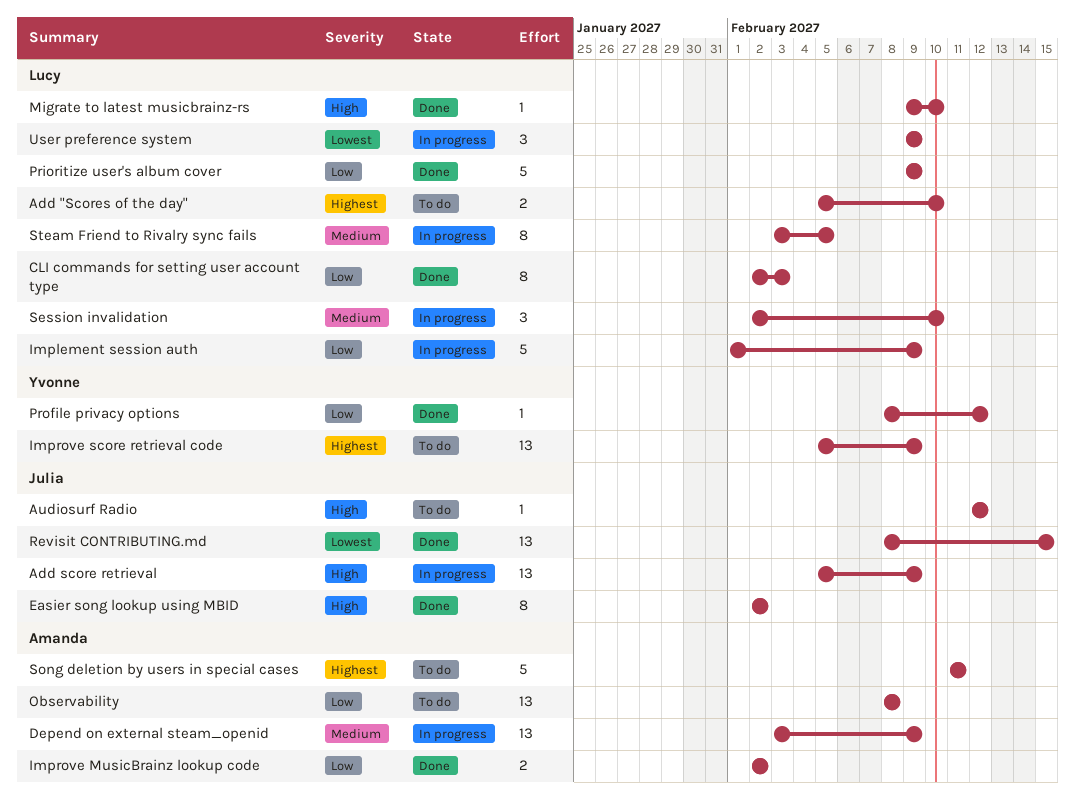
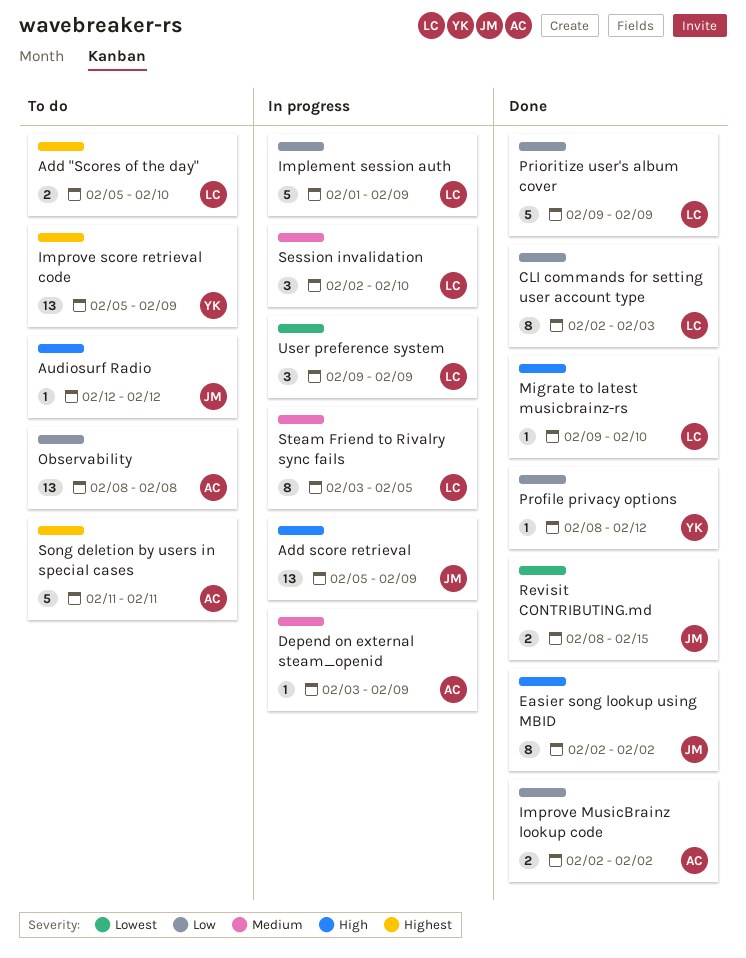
Depend on external steam_openid, estimate: 13 -> 1
Revisit CONTRIBUTING.md, estimate: 13 -> 2

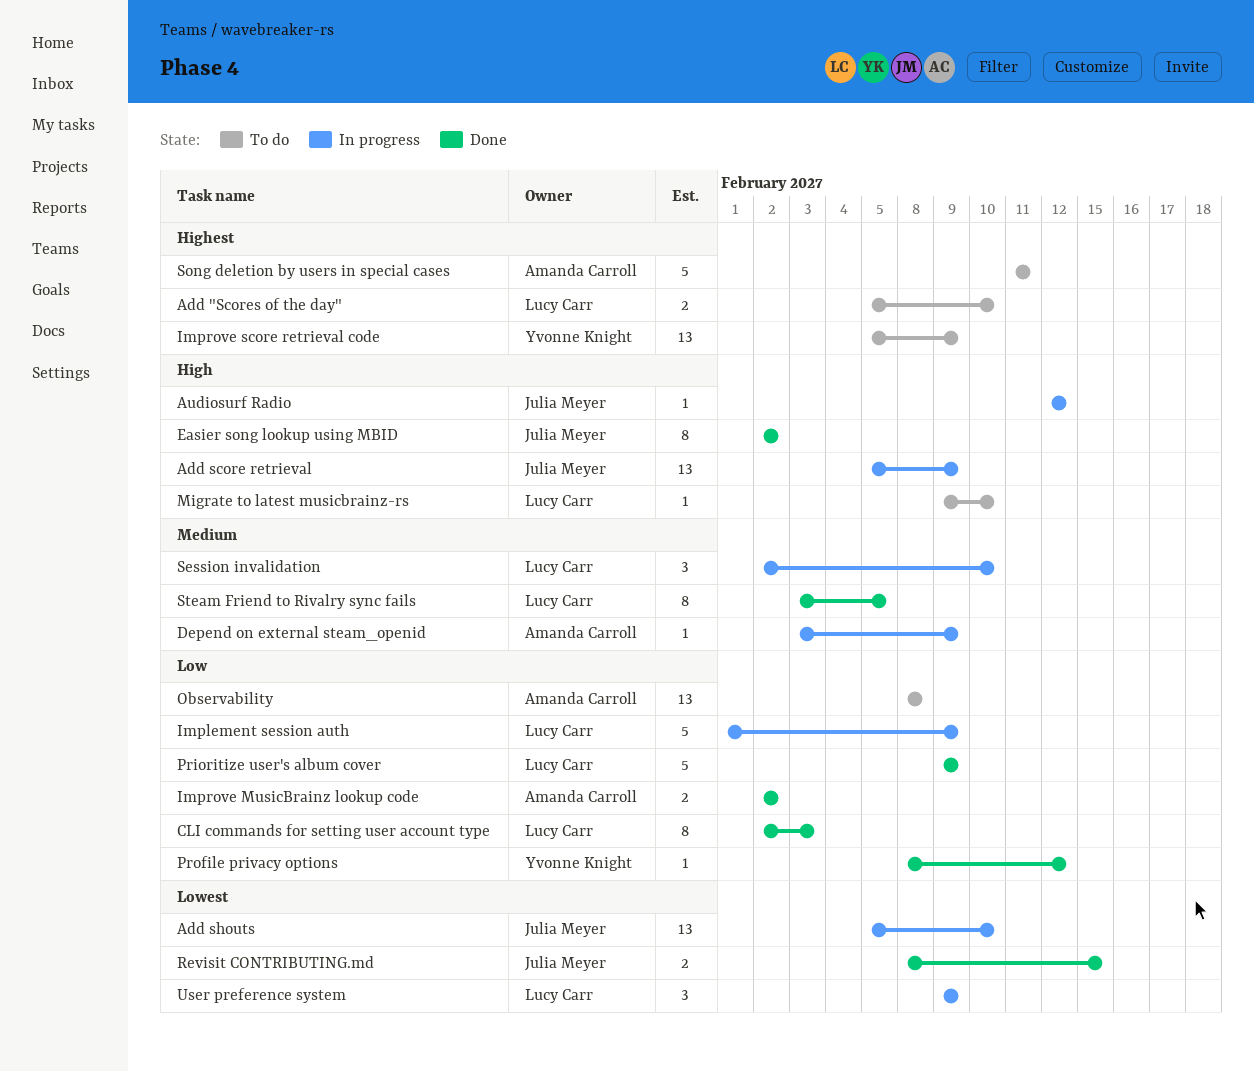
Add shouts: none -> present
Audiosurf Radio, status: To do -> In progress
Migrate to latest musicbrainz-rs, status: Done -> To do
Steam Friend to Rivalry sync fails, status: In progress -> Done

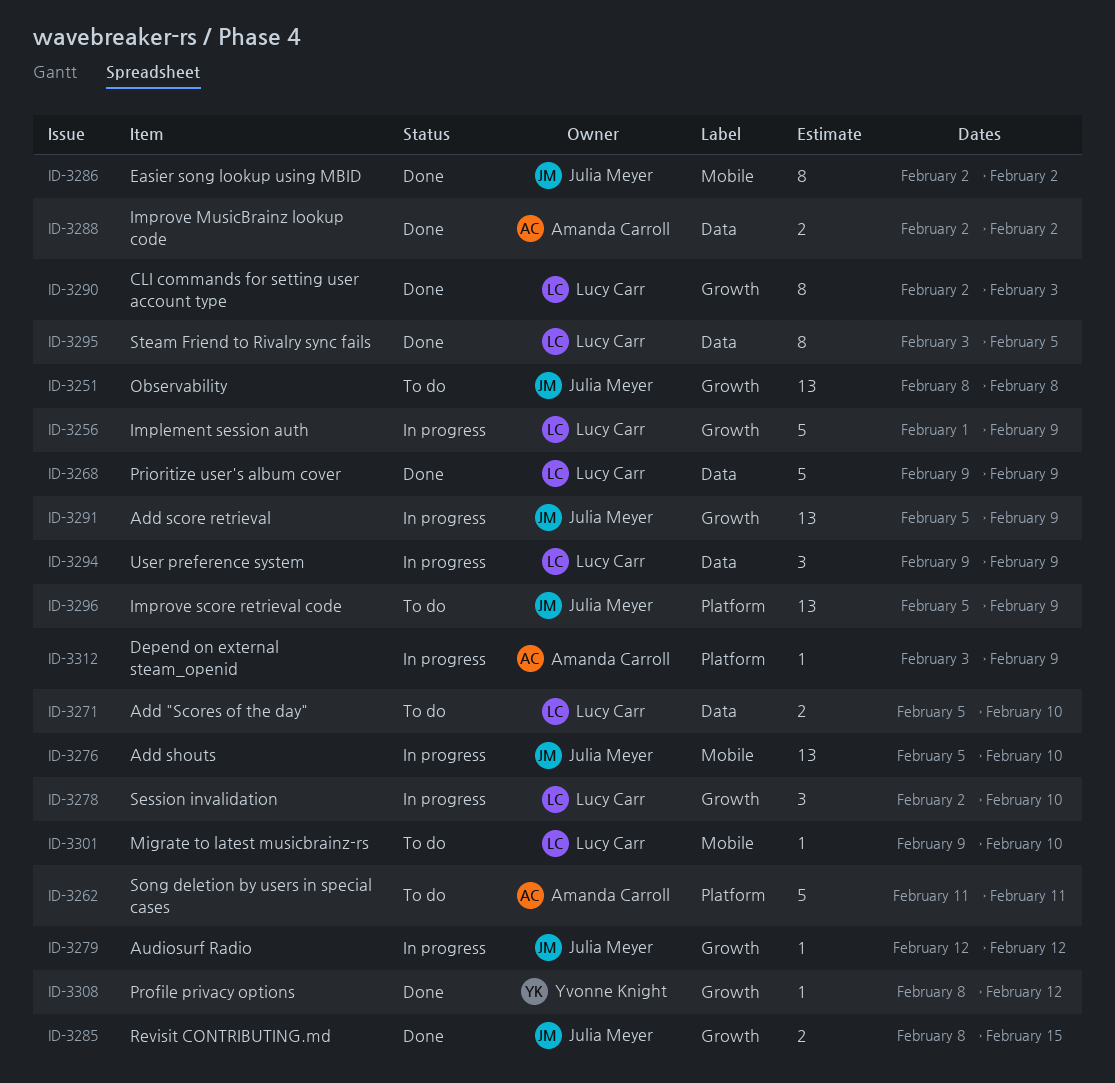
Improve score retrieval code, owner: Yvonne Knight -> Julia Meyer
Observability, owner: Amanda Carroll -> Julia Meyer

